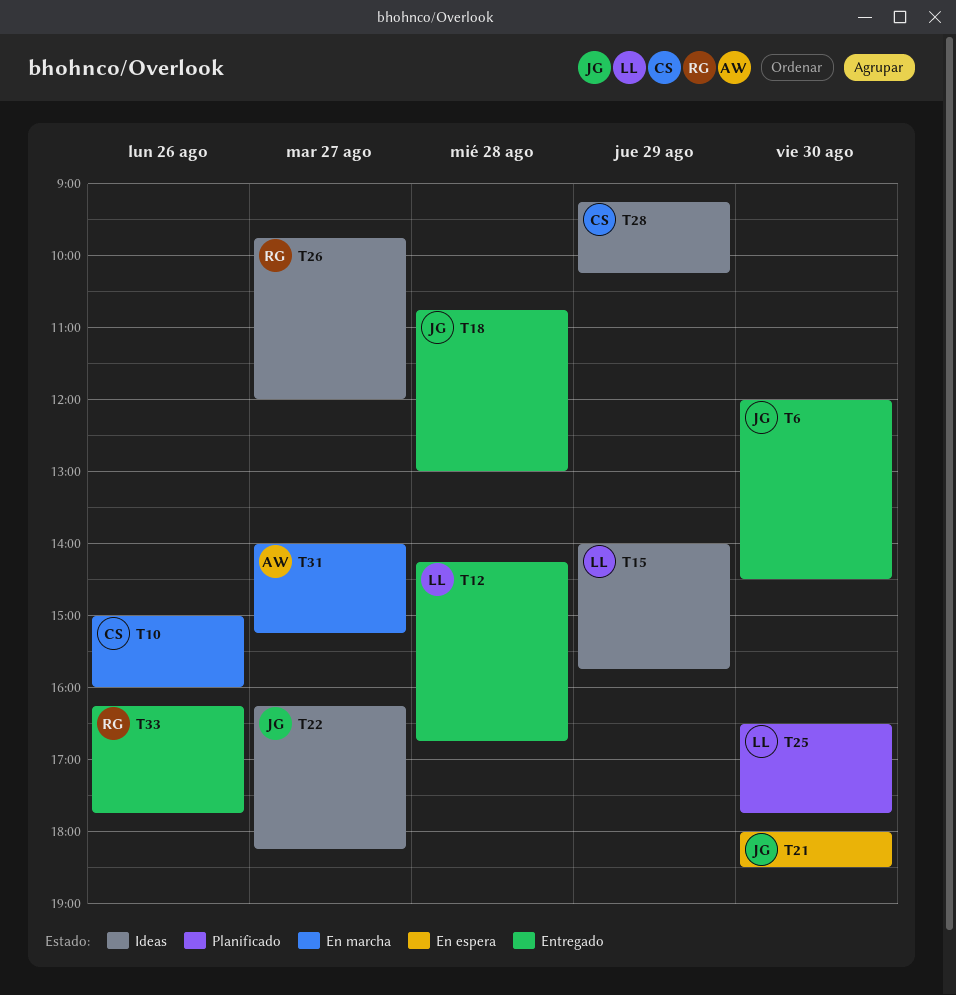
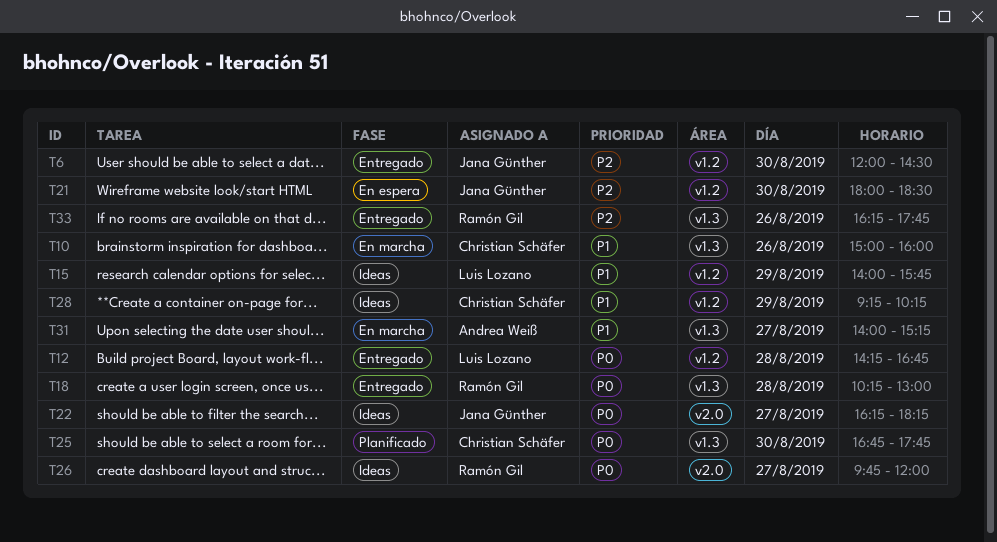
T18, owner: Jana Günther -> Ramón Gil
T18, begins: 10:45 -> 10:15
T25, owner: Luis Lozano -> Christian Schäfer
T25, begins: 16:30 -> 16:45

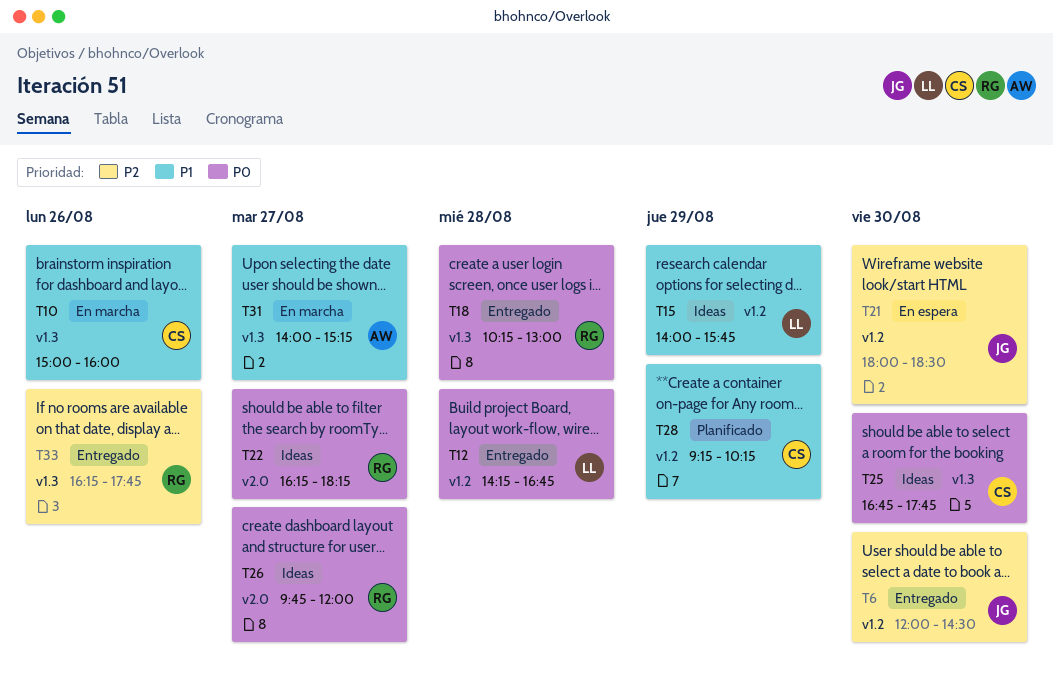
T22, owner: Jana Günther -> Ramón Gil
T25, status: Planificado -> Ideas
T28, status: Ideas -> Planificado

